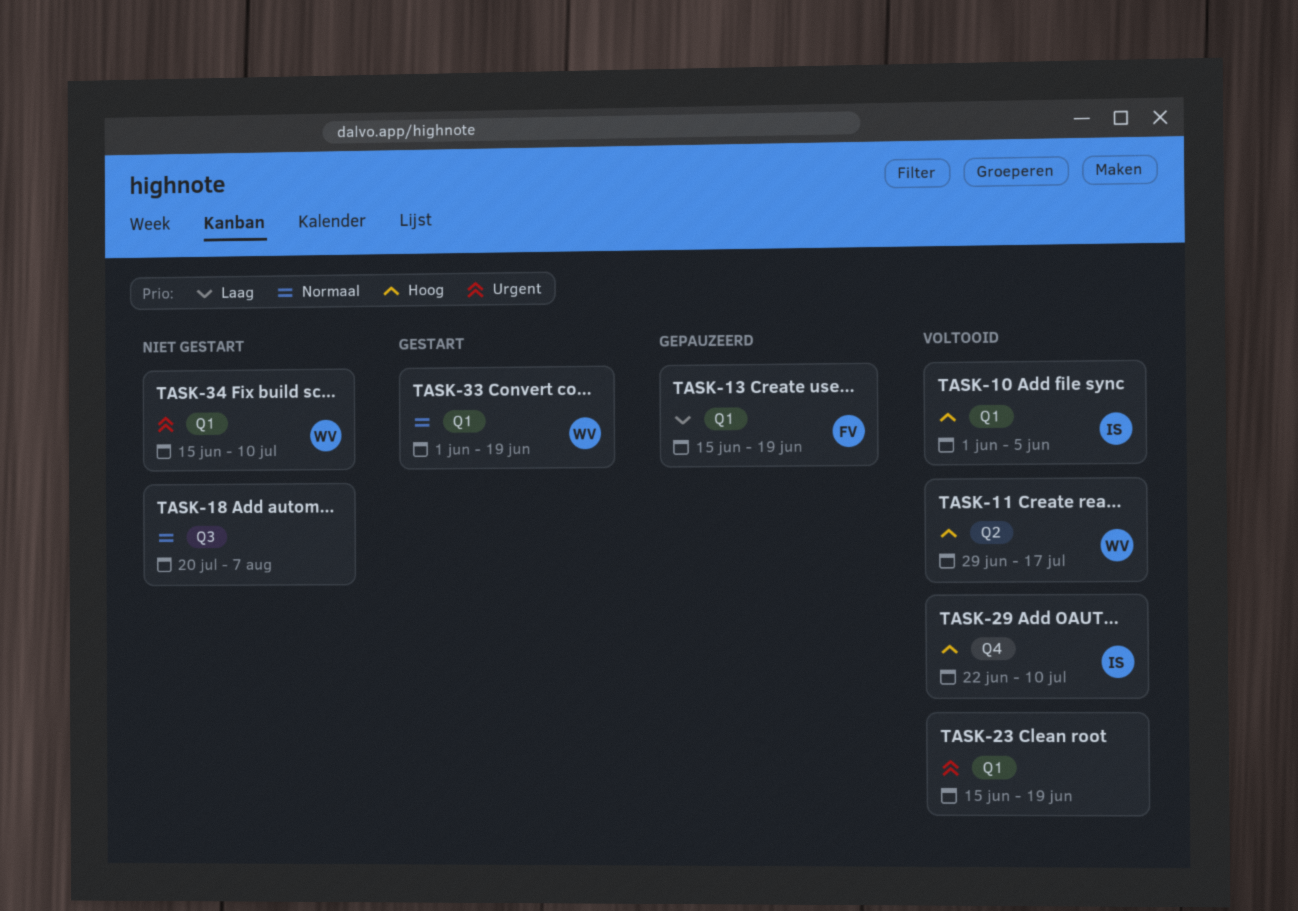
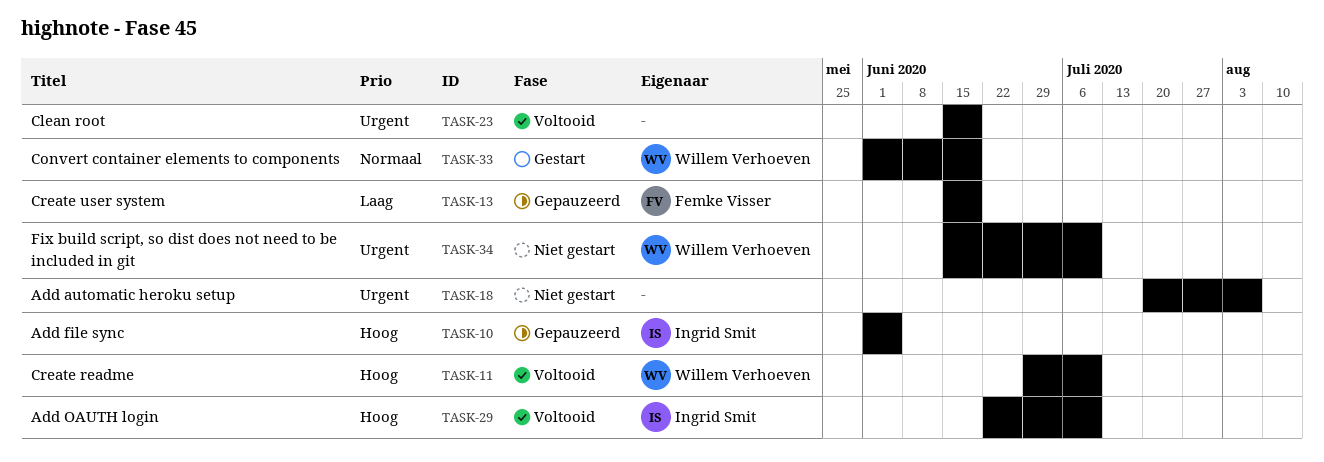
TASK-10, status: Voltooid -> Gepauzeerd
TASK-11, due: Jul 17 -> Jul 10
TASK-18, priority: Normaal -> Urgent

